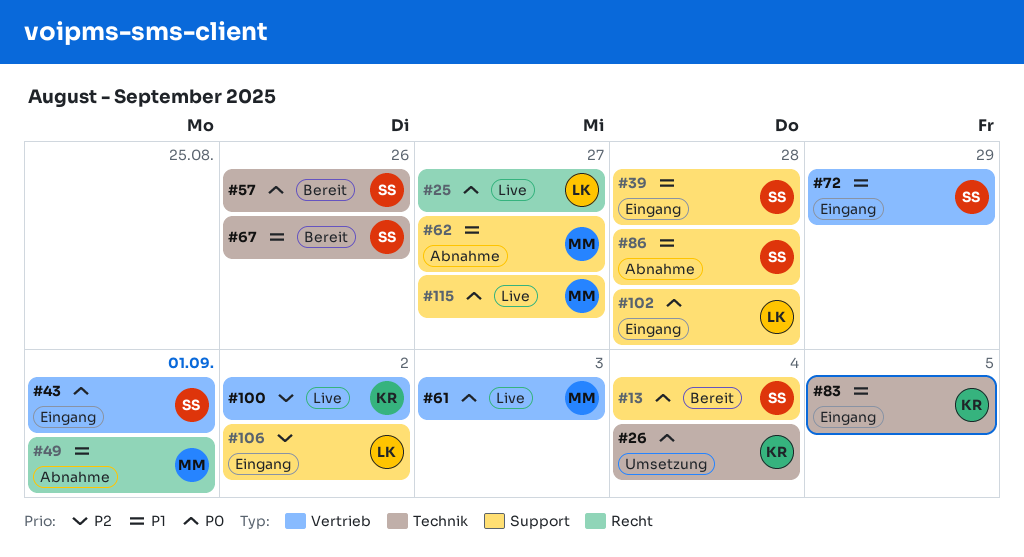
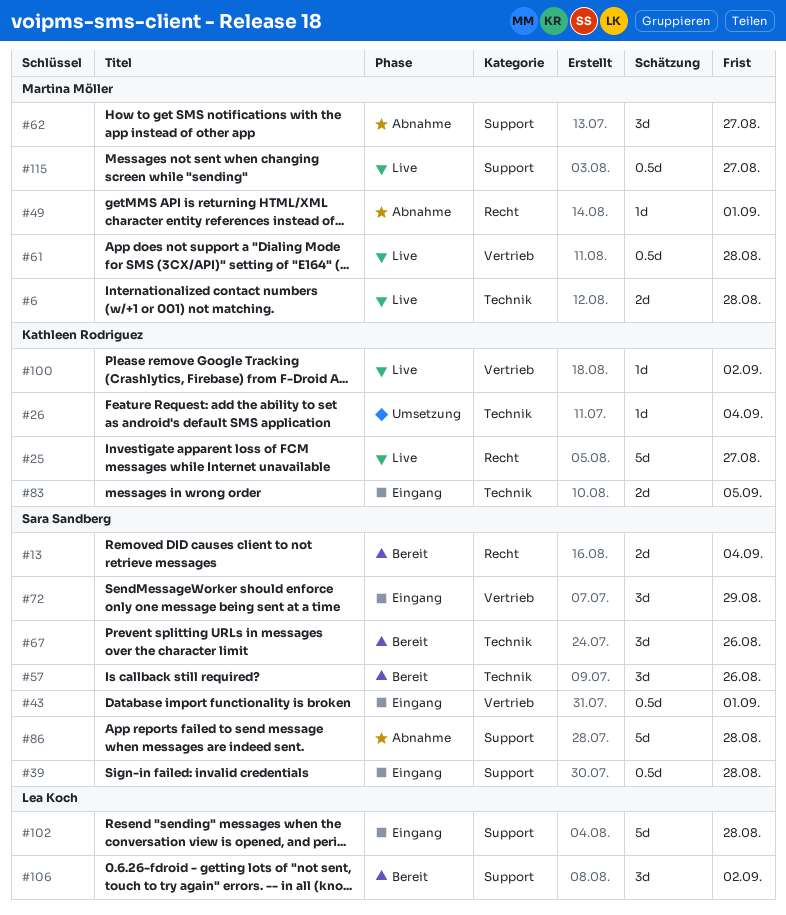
#6: none -> present
#13, label: Support -> Recht
#25, owner: Lea Koch -> Kathleen Rodriguez
#61, due: Sep 3 -> Aug 28
#106, status: Eingang -> Bereit

